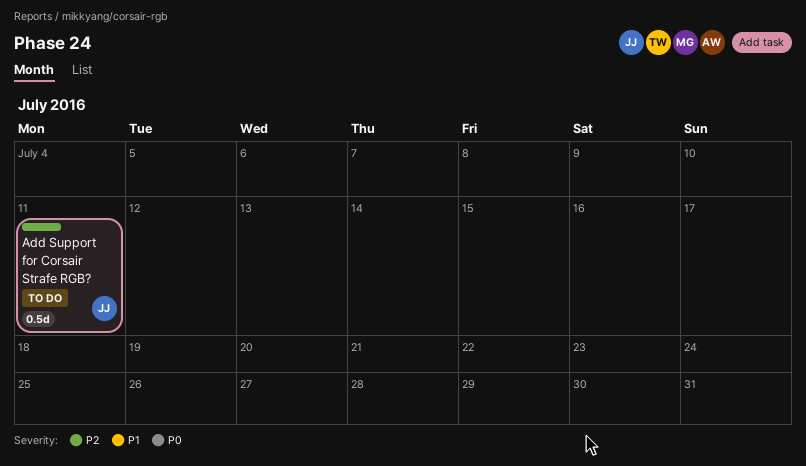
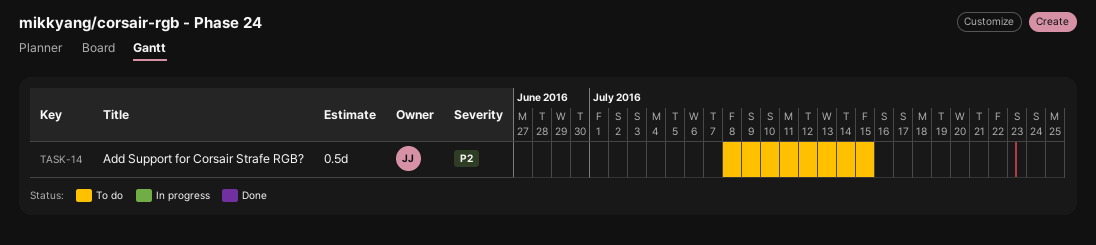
Add Support for Corsair Strafe RGB?, due: Jul 11 -> Jul 15

